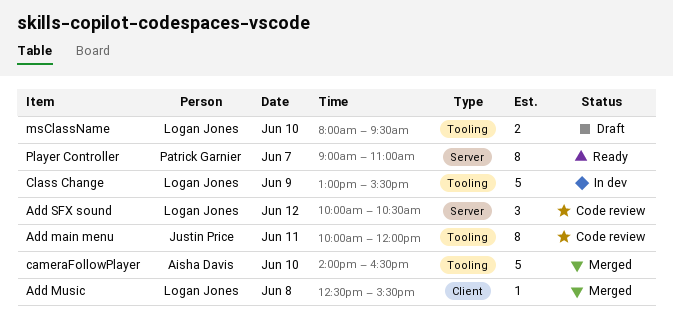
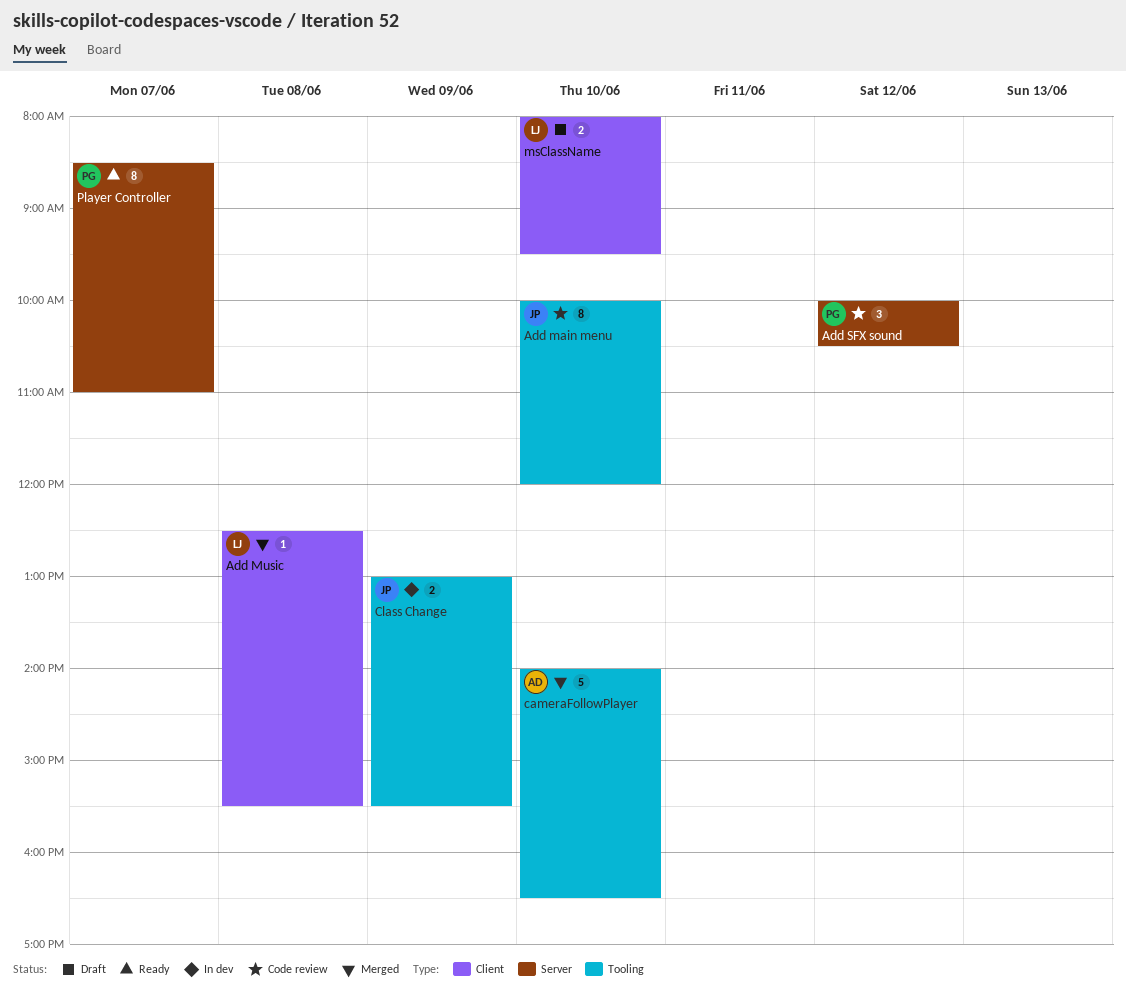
Add main menu, day: Jun 11 -> Jun 10
Add SFX sound, owner: Logan Jones -> Patrick Garnier
Class Change, owner: Logan Jones -> Justin Price
Class Change, estimate: 5 -> 2
msClassName, label: Tooling -> Client
Player Controller, begins: 09:00 -> 08:30

